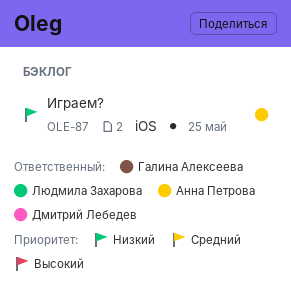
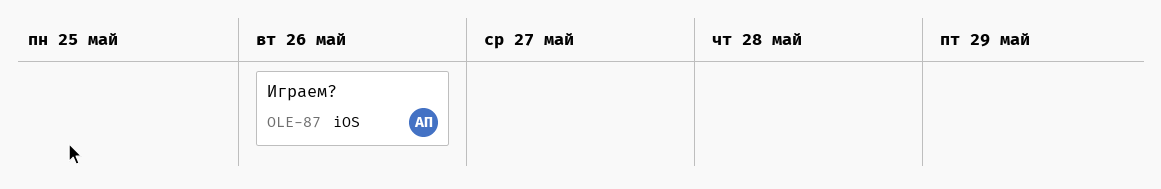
OLE-87, due: May 25 -> May 26

